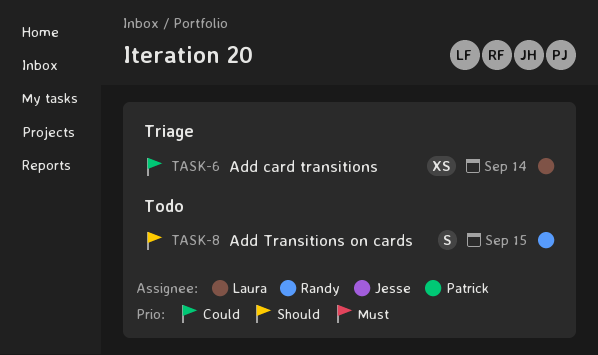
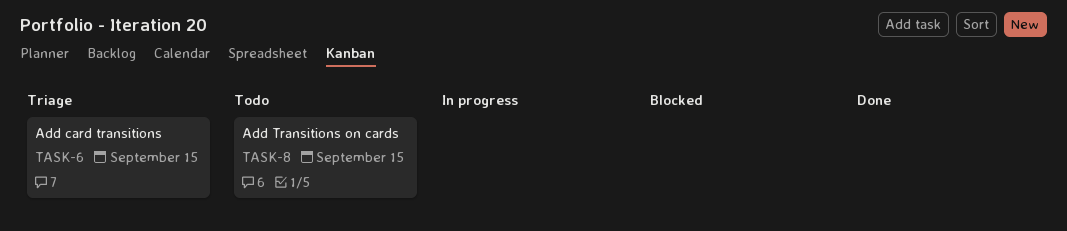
TASK-6, due: Sep 14 -> Sep 15

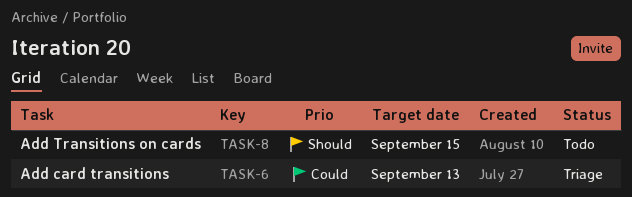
TASK-6, due: Sep 15 -> Sep 13

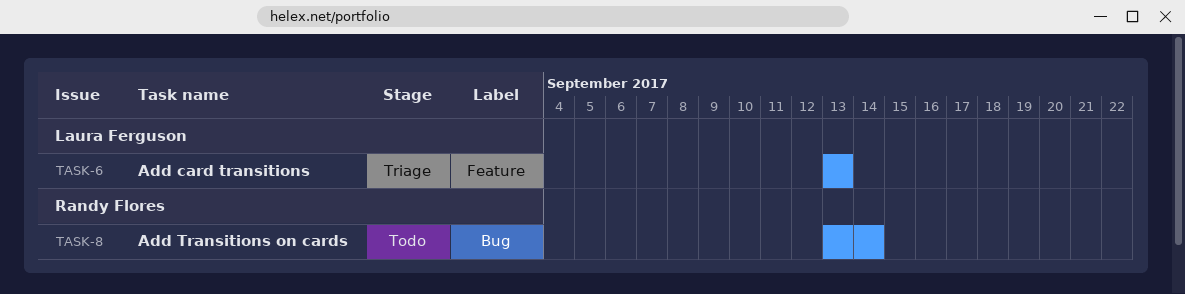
TASK-8, due: Sep 15 -> Sep 14

